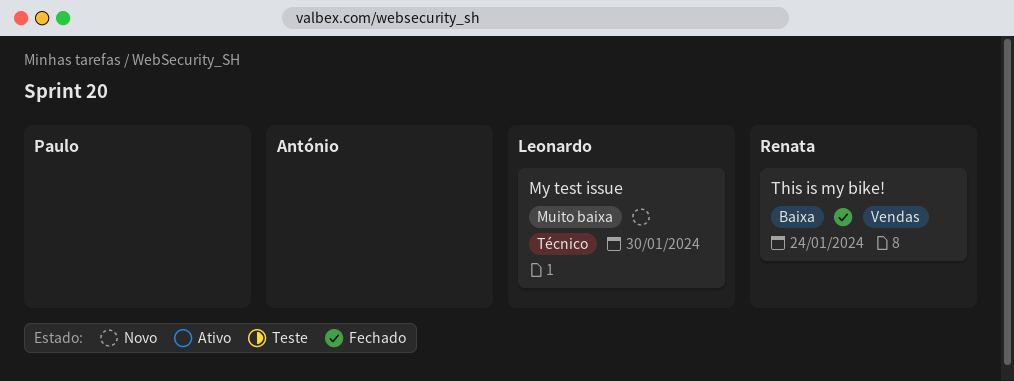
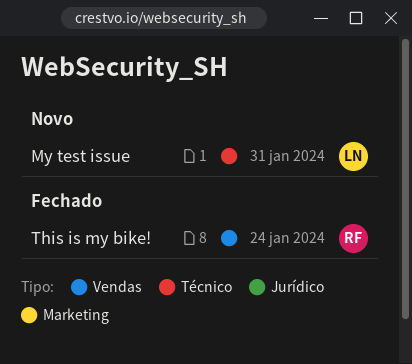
My test issue, due: Jan 30 -> Jan 31

